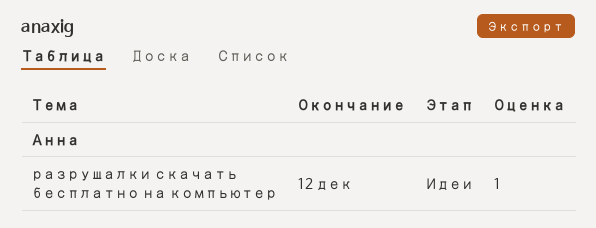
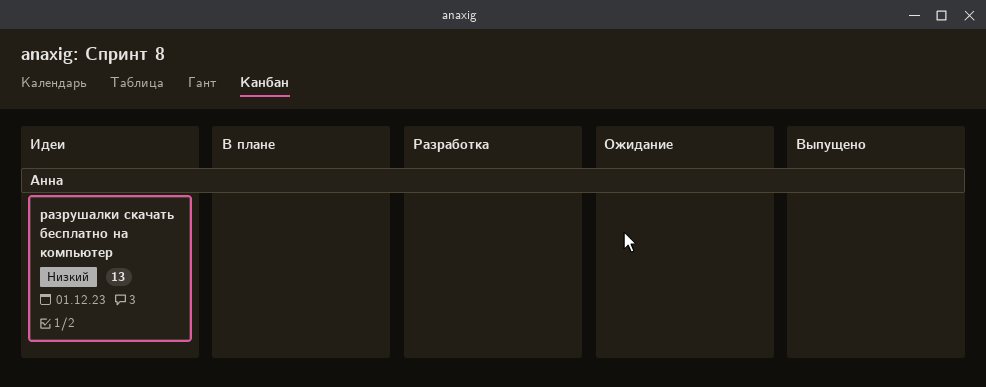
разрушалки скачать бесплатно на компьютер, estimate: 1 -> 13
разрушалки скачать бесплатно на компьютер, due: Dec 12 -> Dec 1

